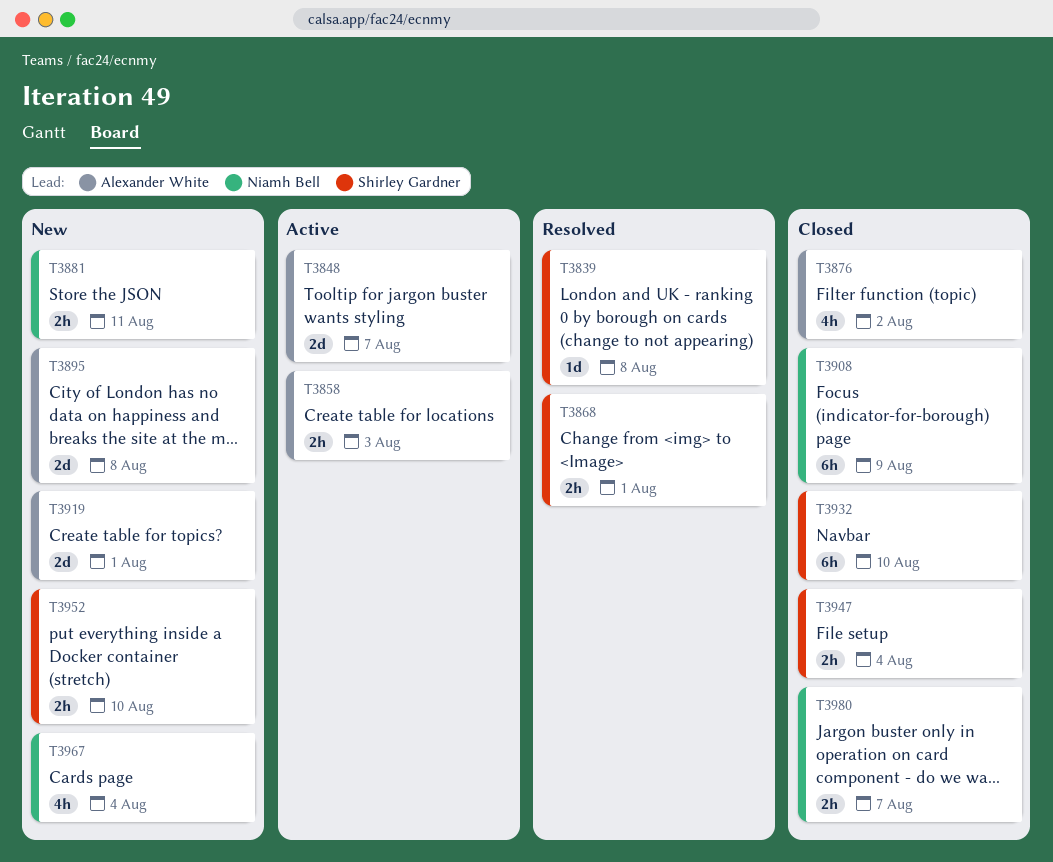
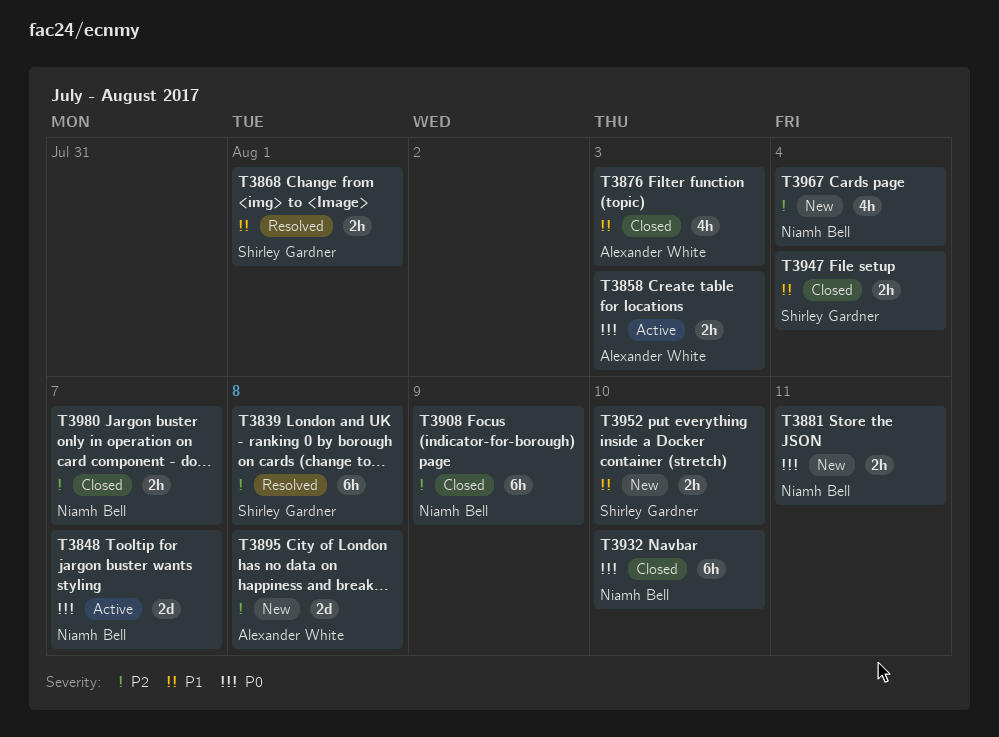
T3839, estimate: 1d -> 6h
T3848, owner: Alexander White -> Niamh Bell
T3876, due: Aug 2 -> Aug 3
T3919: present -> none
T3932, owner: Shirley Gardner -> Niamh Bell

